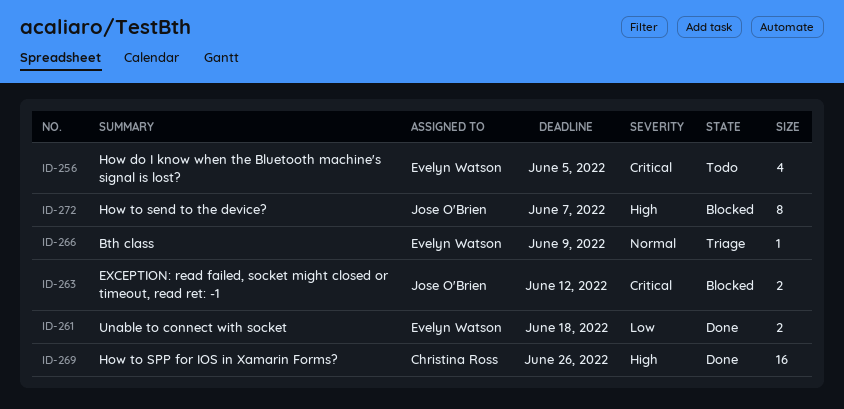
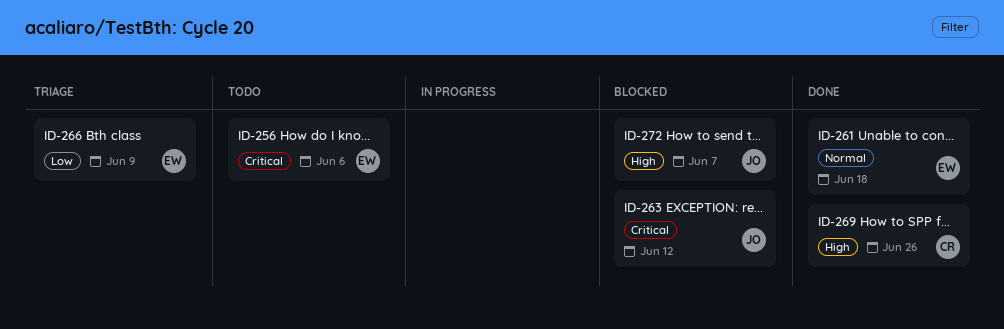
ID-256, due: Jun 5 -> Jun 6
ID-261, priority: Low -> Normal
ID-266, priority: Normal -> Low

